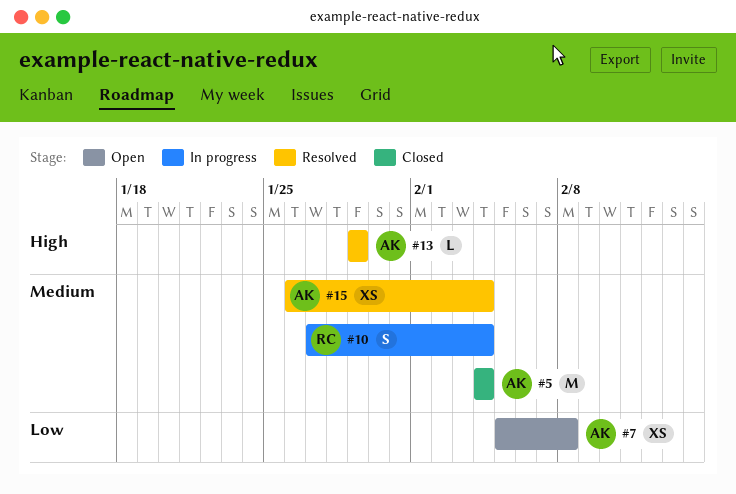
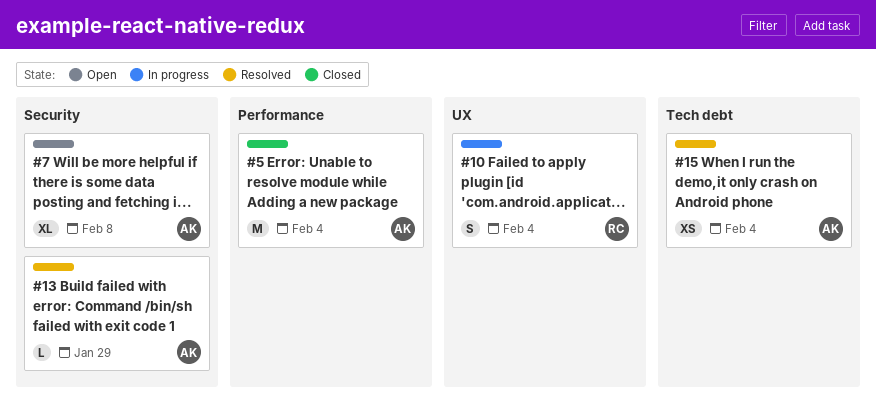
#7, estimate: XS -> XL

